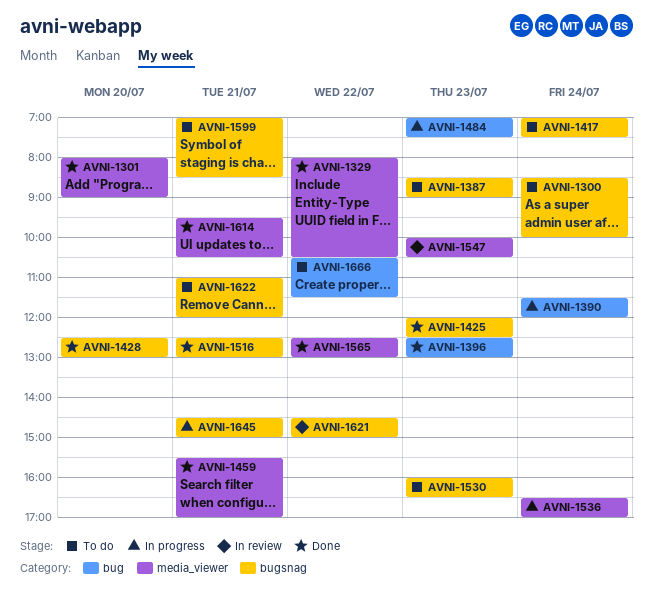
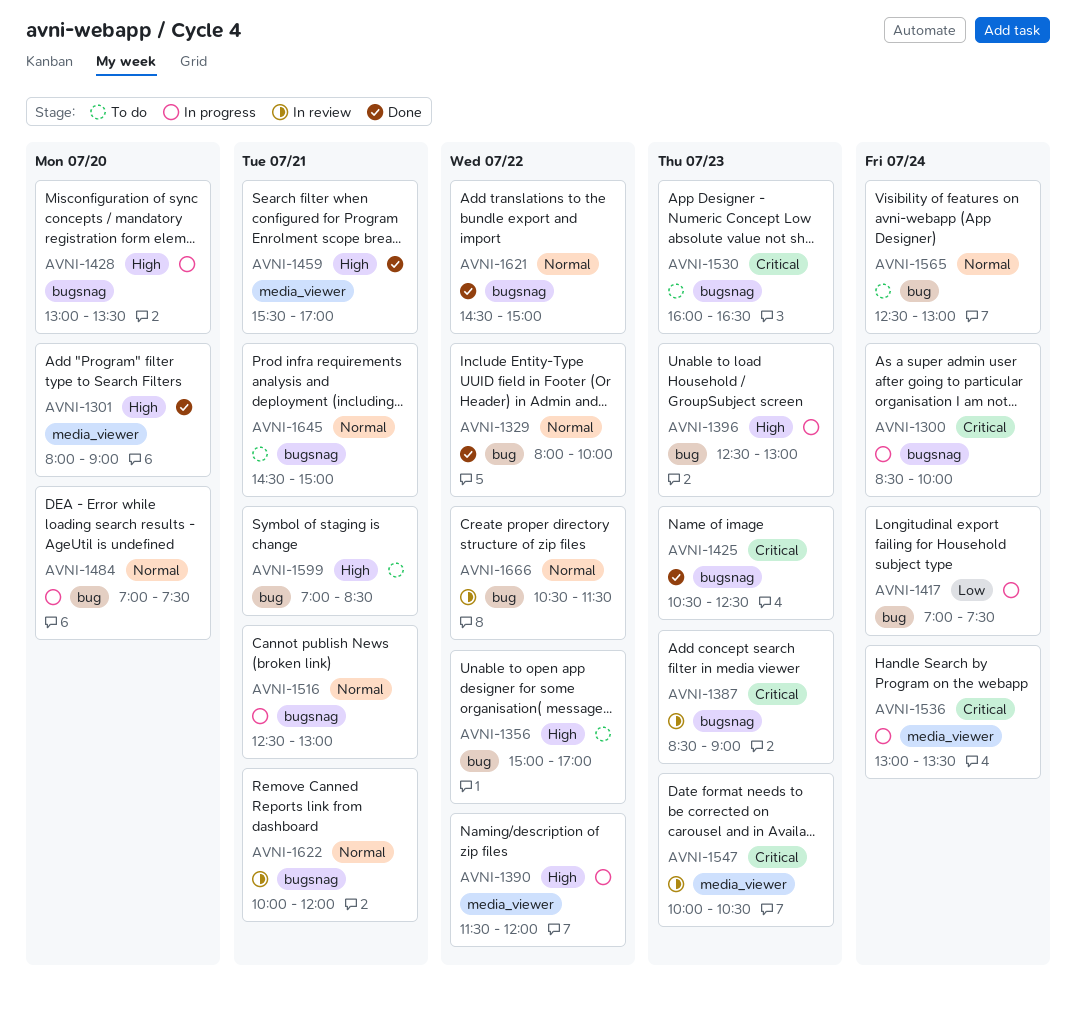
AVNI-1300, status: To do -> In progress
AVNI-1329, label: media_viewer -> bug
AVNI-1329, ends: 10:30 -> 10:00
AVNI-1356: none -> present
AVNI-1387, status: To do -> In review
AVNI-1390, label: bug -> media_viewer
AVNI-1390, day: Jul 24 -> Jul 22
AVNI-1396, status: Done -> In progress
AVNI-1417, status: To do -> In progress
AVNI-1417, label: bugsnag -> bug
AVNI-1425, begins: 12:00 -> 10:30
AVNI-1428, status: Done -> In progress
AVNI-1428, begins: 12:30 -> 13:00
AVNI-1428, ends: 13:00 -> 13:30
AVNI-1484, day: Jul 23 -> Jul 20
AVNI-1516, status: Done -> In progress
AVNI-1536, begins: 16:30 -> 13:00
AVNI-1536, ends: 17:00 -> 13:30
AVNI-1565, status: Done -> To do
AVNI-1565, label: media_viewer -> bug
AVNI-1565, day: Jul 22 -> Jul 24
AVNI-1599, label: bugsnag -> bug
AVNI-1614: present -> none
AVNI-1621, status: In review -> Done
AVNI-1622, status: To do -> In review
AVNI-1622, begins: 11:00 -> 10:00
AVNI-1645, status: In progress -> To do
AVNI-1666, status: To do -> In review

